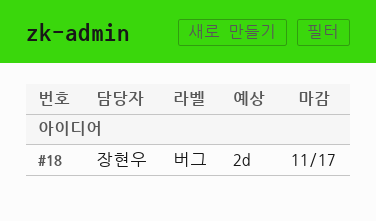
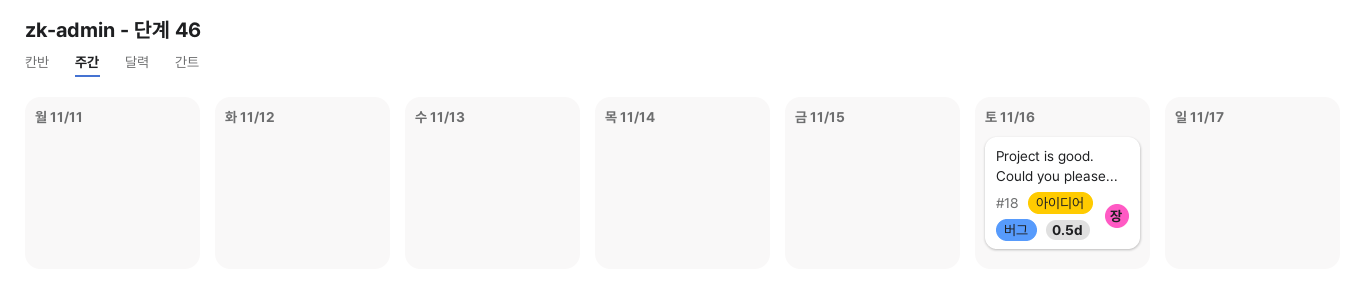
#18, estimate: 2d -> 0.5d
#18, due: Nov 17 -> Nov 16

